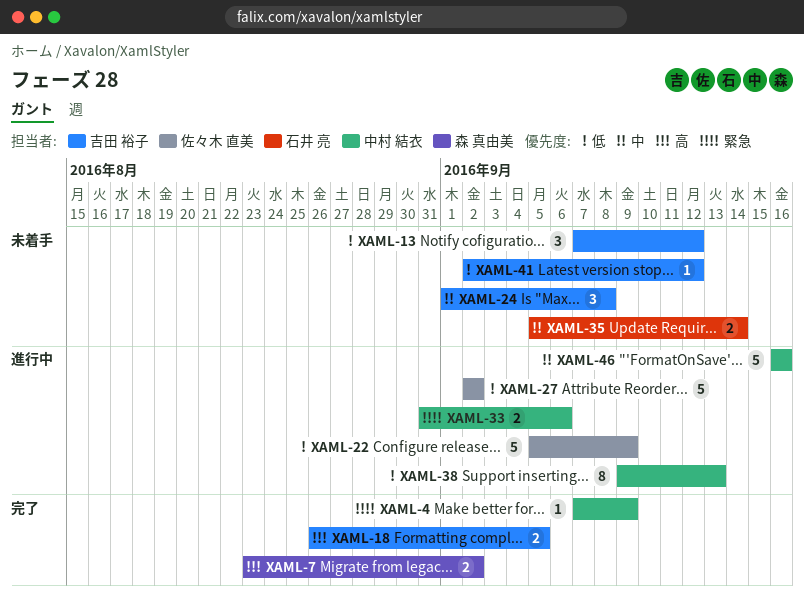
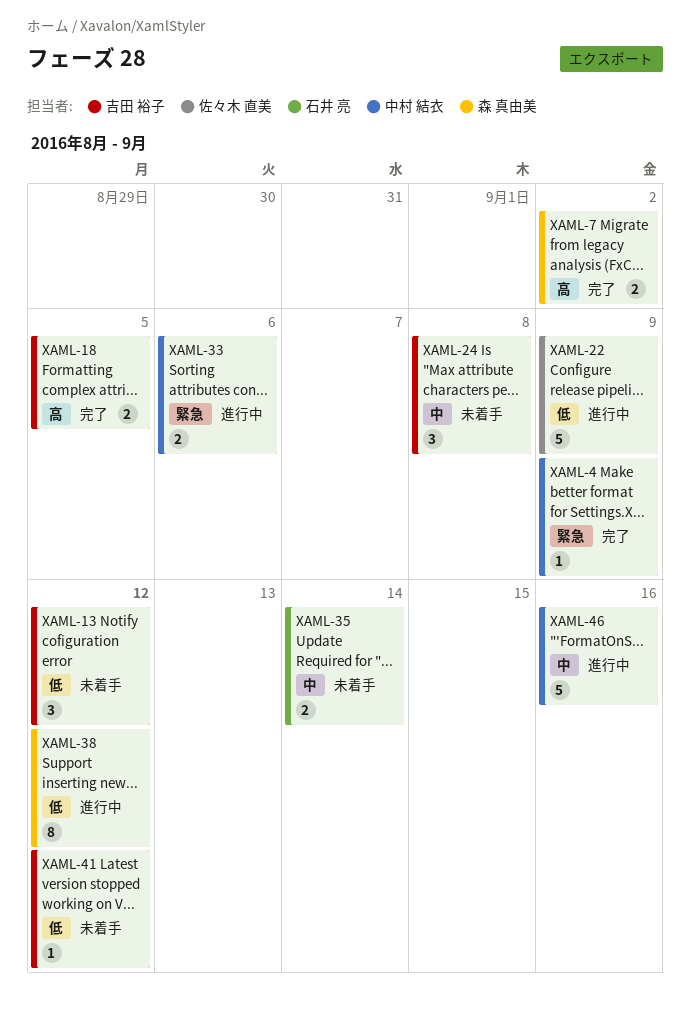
XAML-27: present -> none
XAML-38, owner: 中村 結衣 -> 森 真由美
XAML-38, due: Sep 13 -> Sep 12

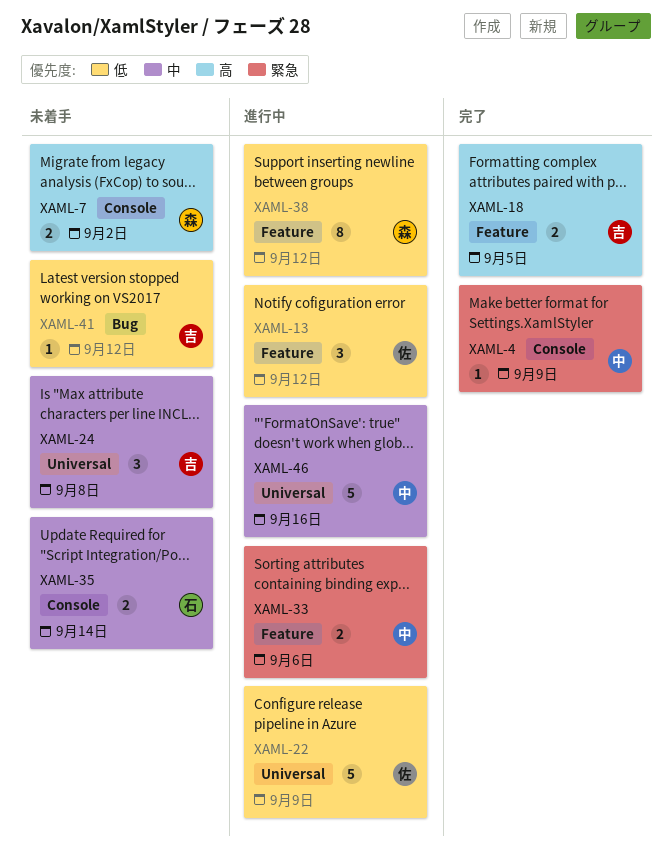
XAML-7, status: 完了 -> 未着手
XAML-13, status: 未着手 -> 進行中
XAML-13, owner: 吉田 裕子 -> 佐々木 直美

